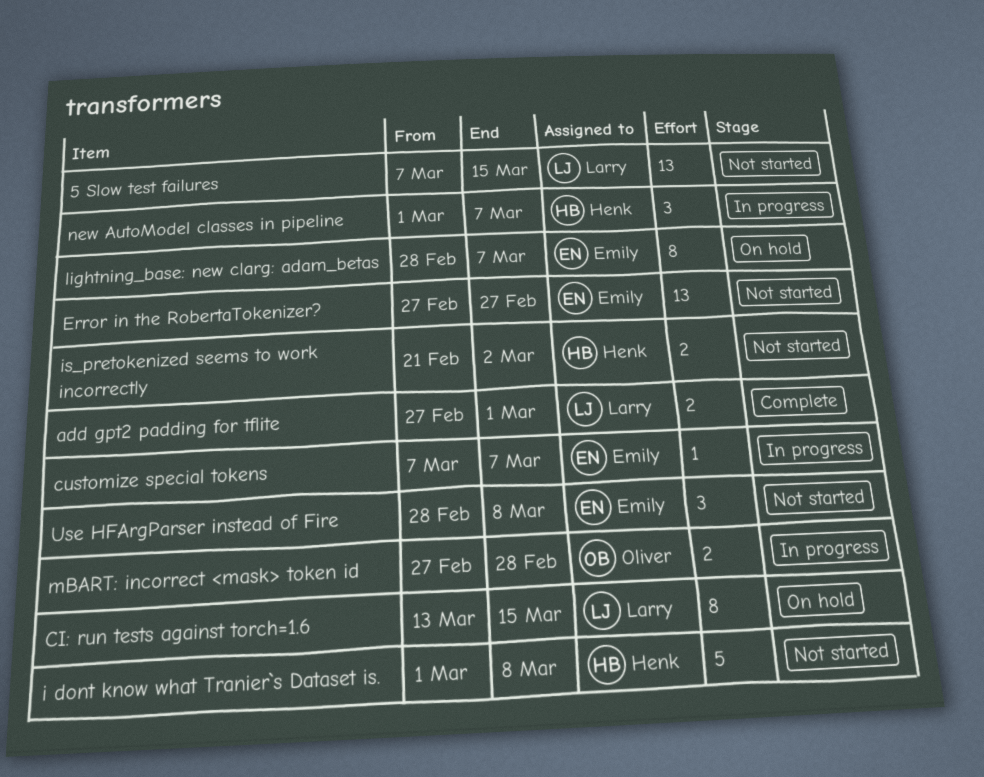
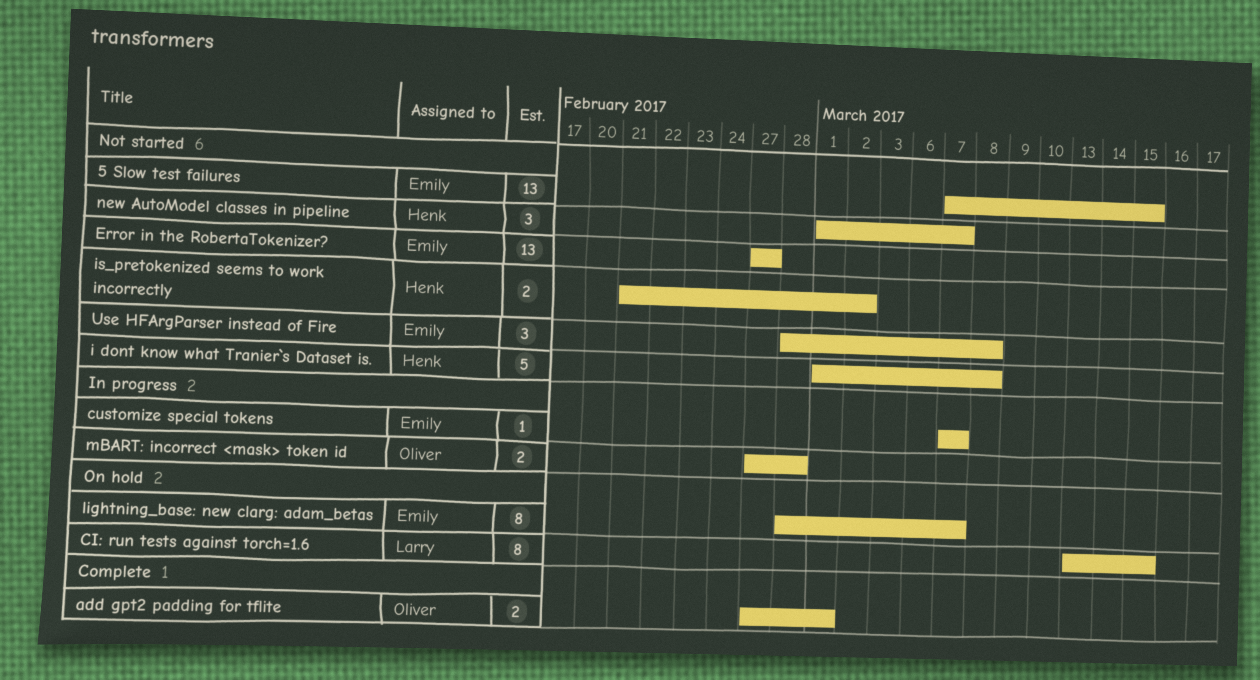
5 Slow test failures, owner: Larry -> Emily
add gpt2 padding for tflite, owner: Larry -> Oliver
new AutoModel classes in pipeline, status: In progress -> Not started

